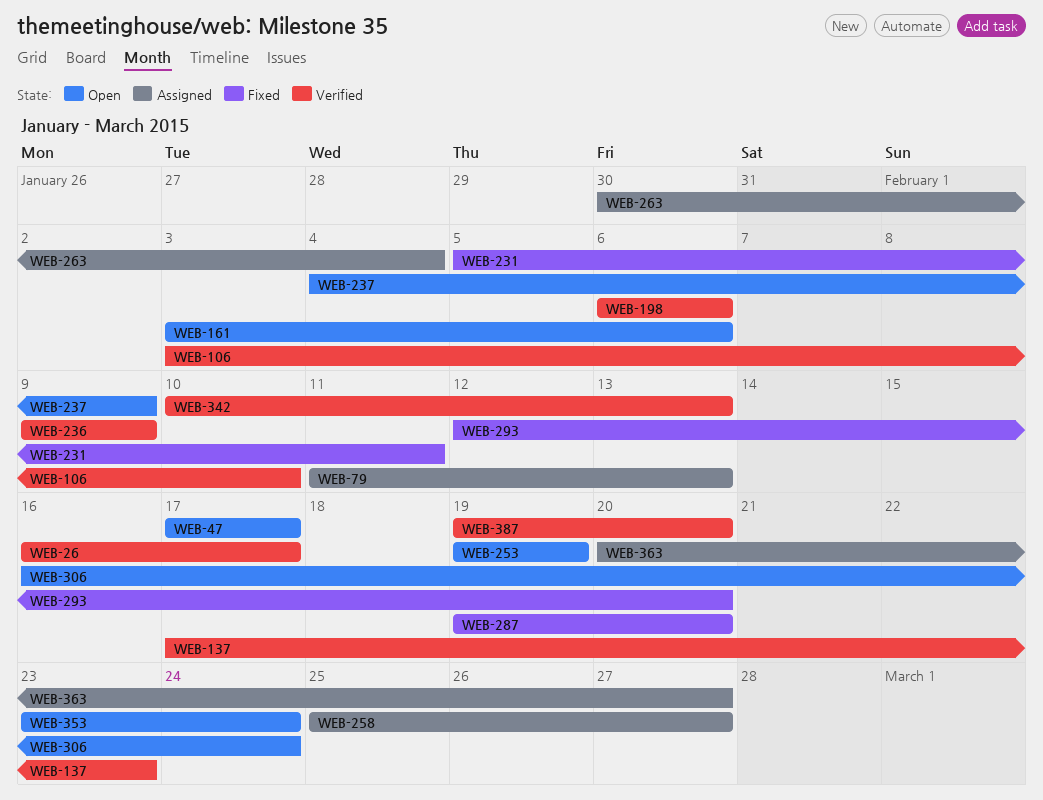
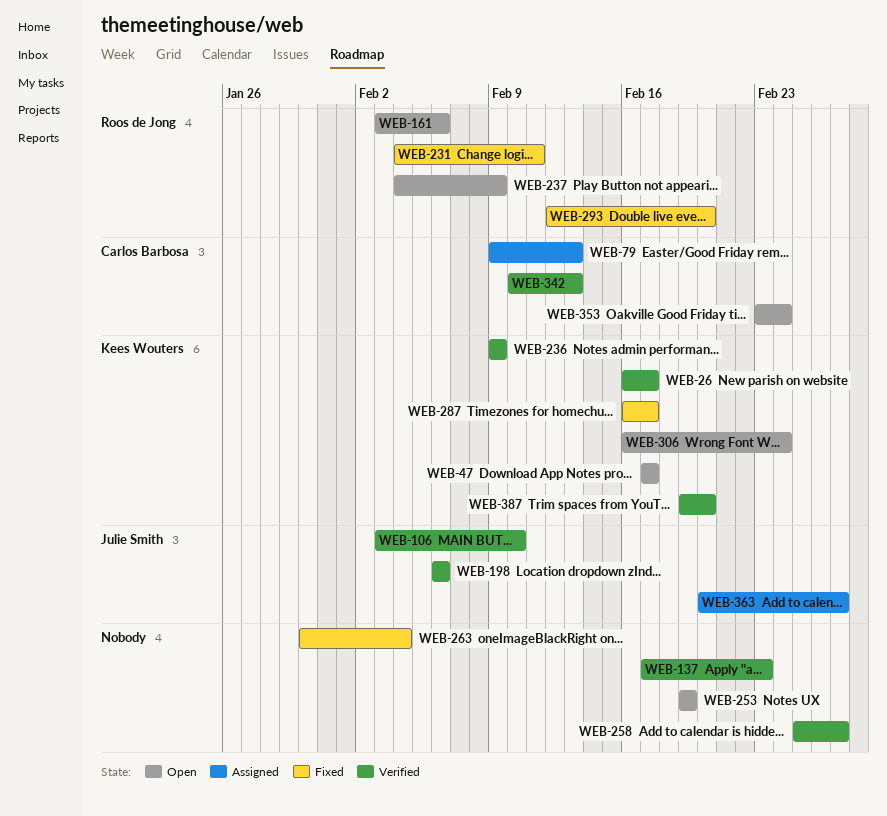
WEB-79, start: Feb 11 -> Feb 9
WEB-231, start: Feb 5 -> Feb 4
WEB-258, status: Assigned -> Verified
WEB-263, status: Assigned -> Fixed
WEB-287, start: Feb 19 -> Feb 16
WEB-287, due: Feb 20 -> Feb 17

